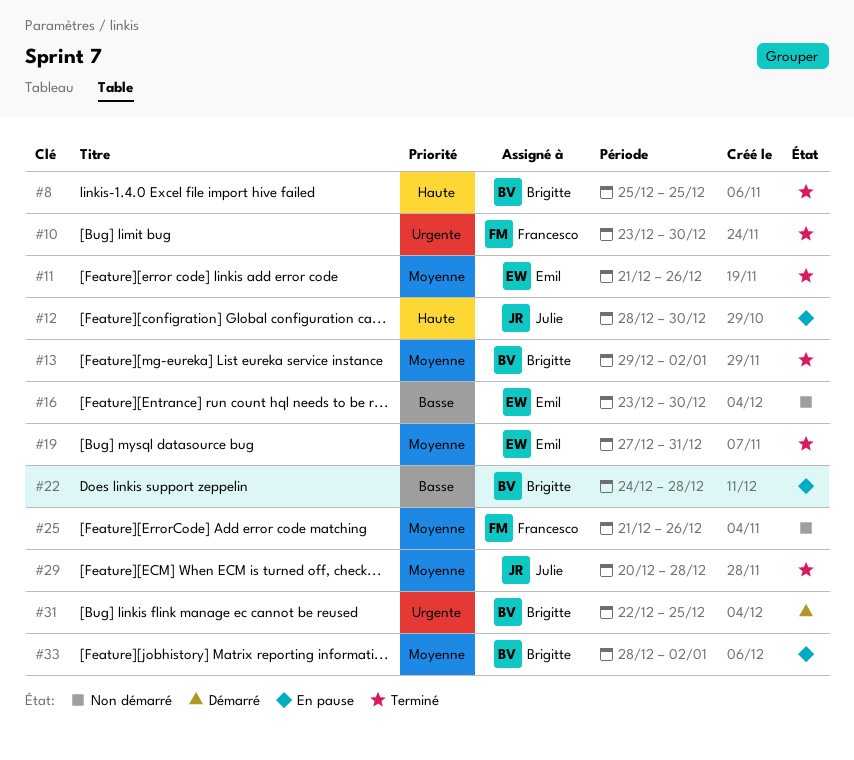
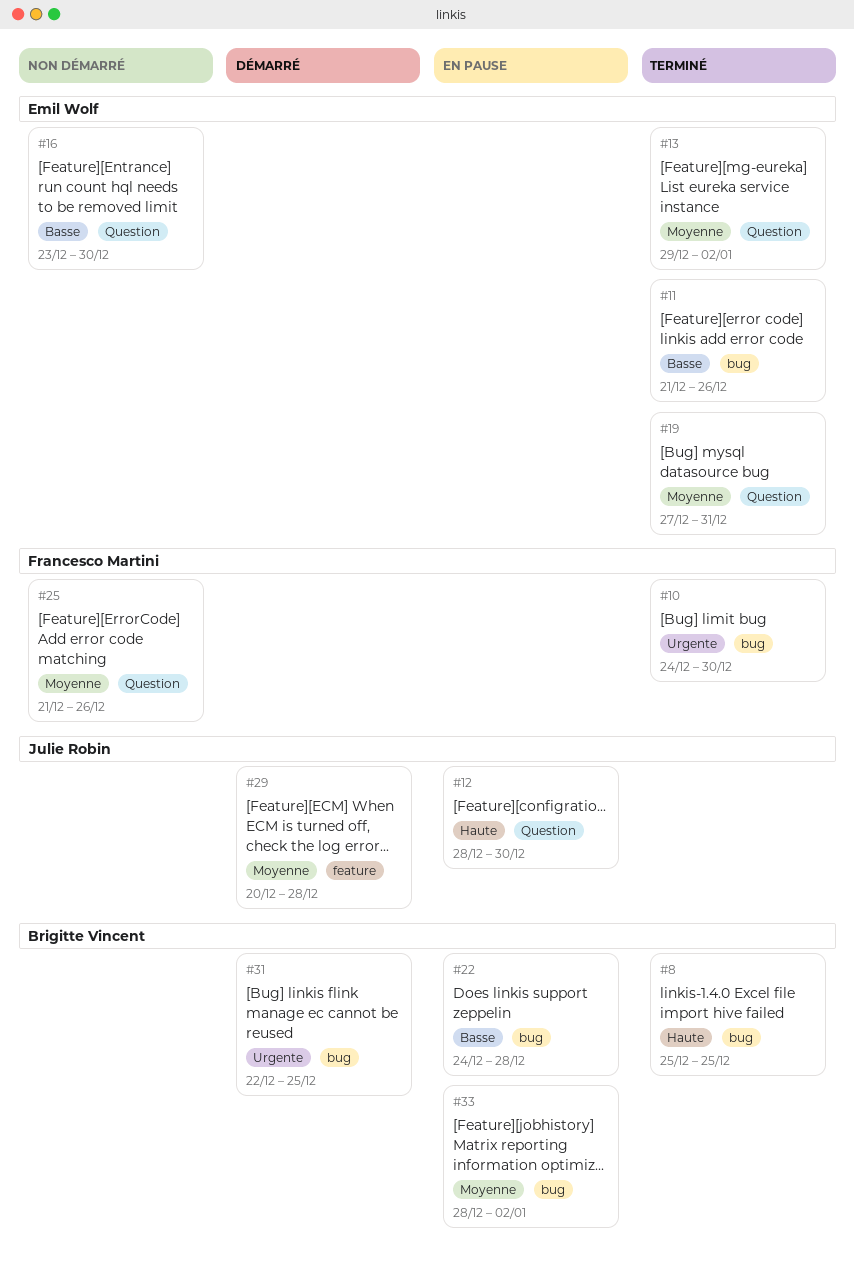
#10, start: Dec 23 -> Dec 24
#11, priority: Moyenne -> Basse
#13, owner: Brigitte Vincent -> Emil Wolf
#29, status: Terminé -> Démarré

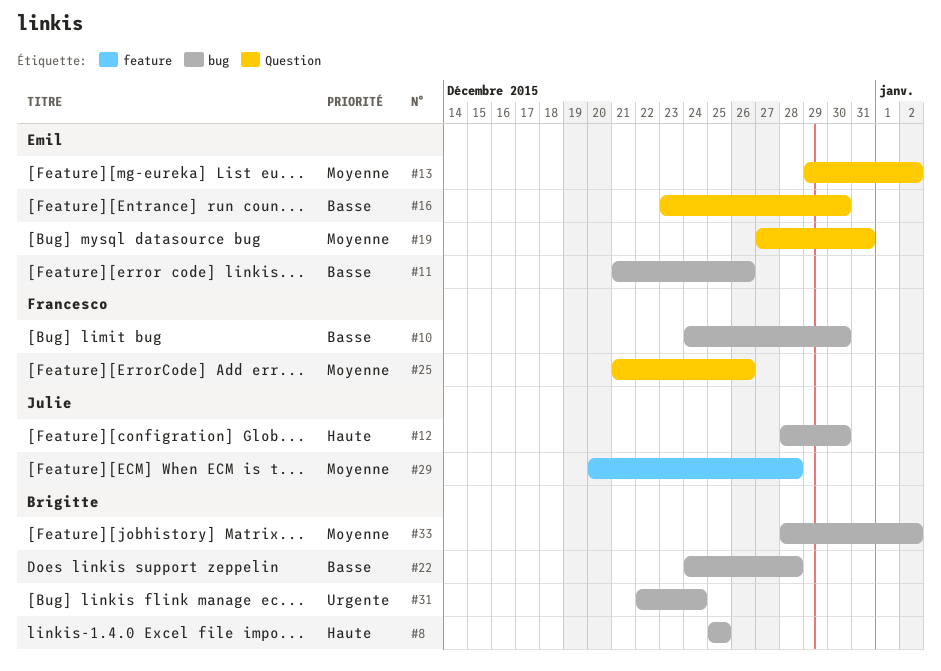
#10, priority: Urgente -> Basse
#12, label: Question -> bug
#31, due: Dec 25 -> Dec 24

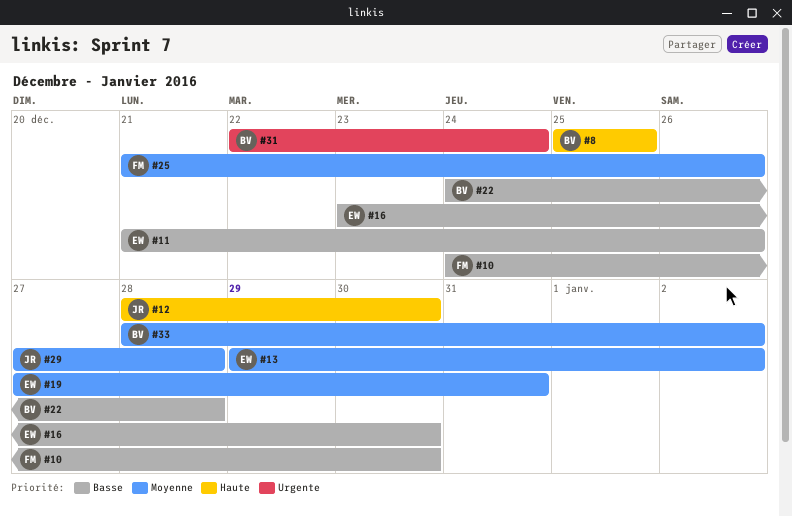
#29, start: Dec 20 -> Dec 27

